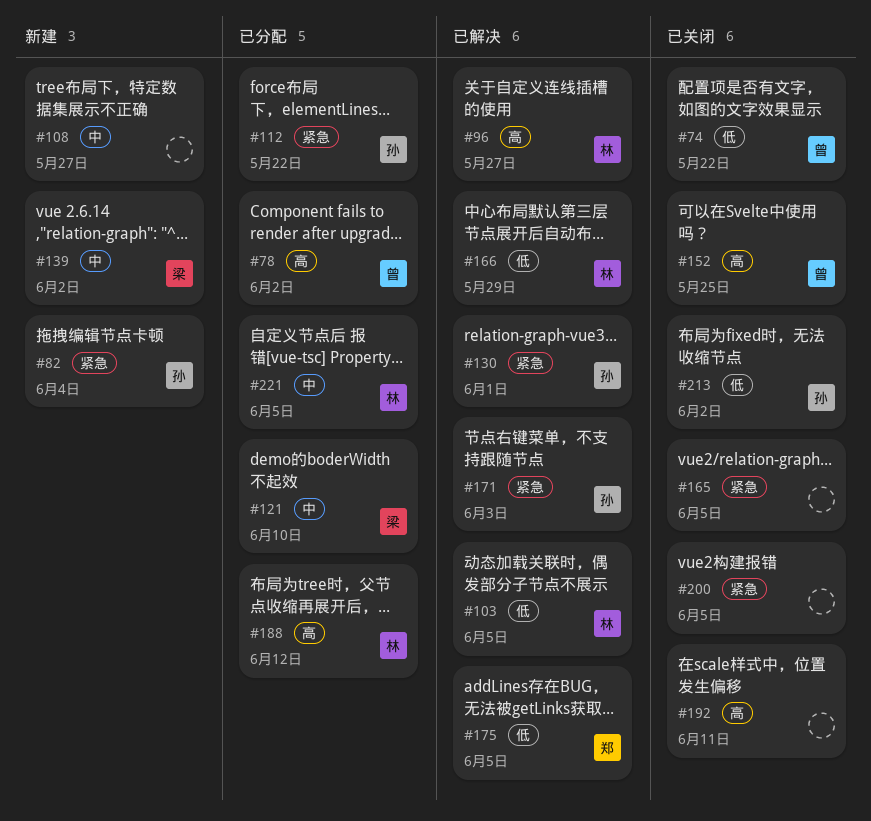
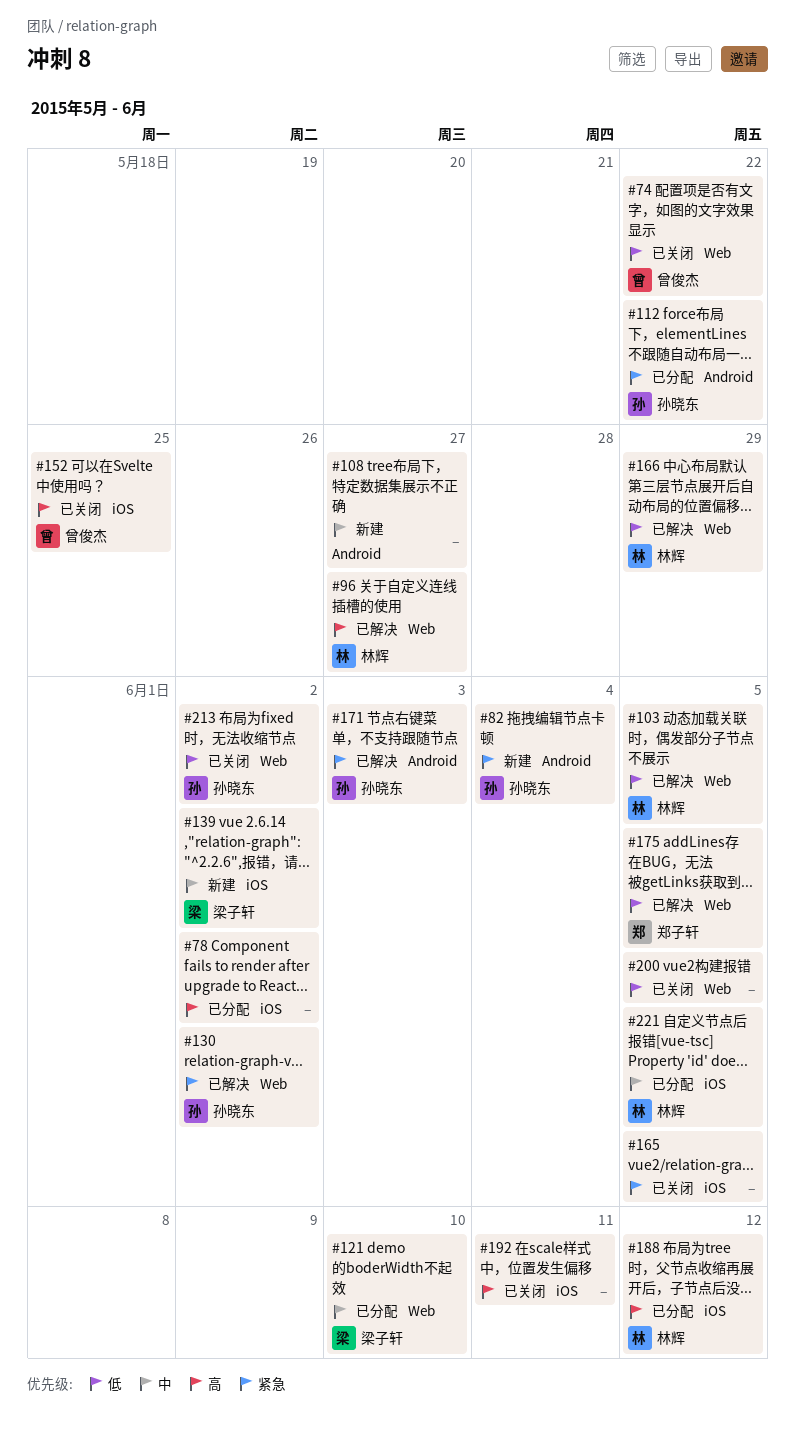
#78, owner: 曾俊杰 -> none
#130, due: Jun 1 -> Jun 2
#200, priority: 紧急 -> 低

